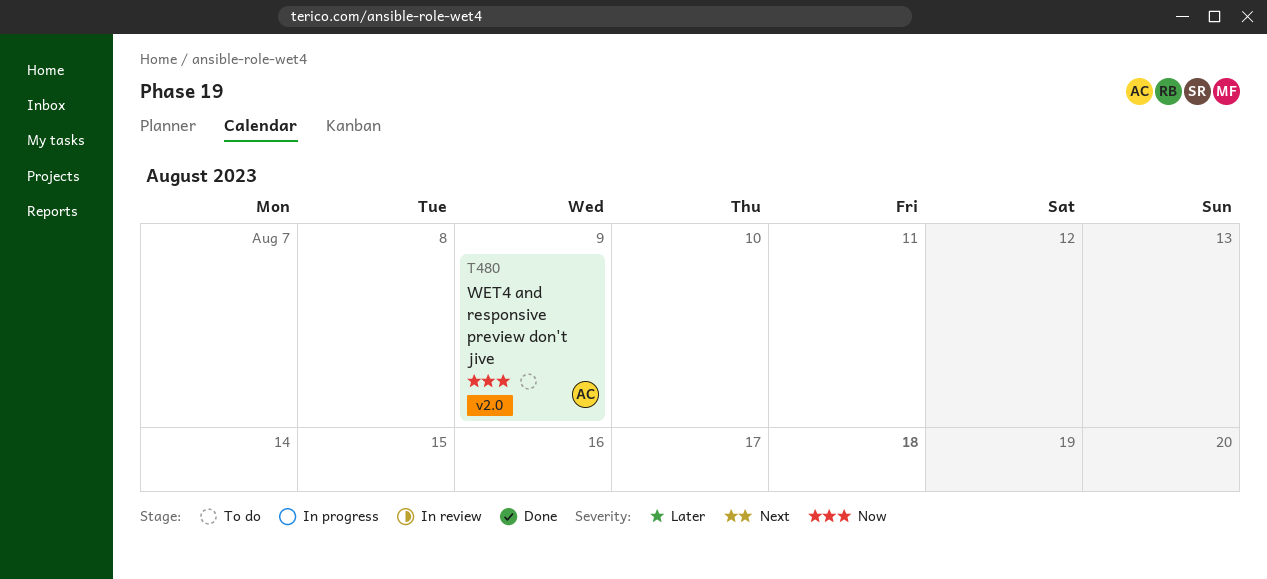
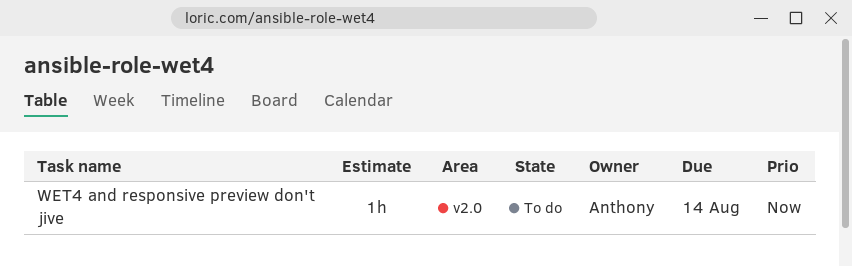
WET4 and responsive preview don't jive, due: Aug 9 -> Aug 14

